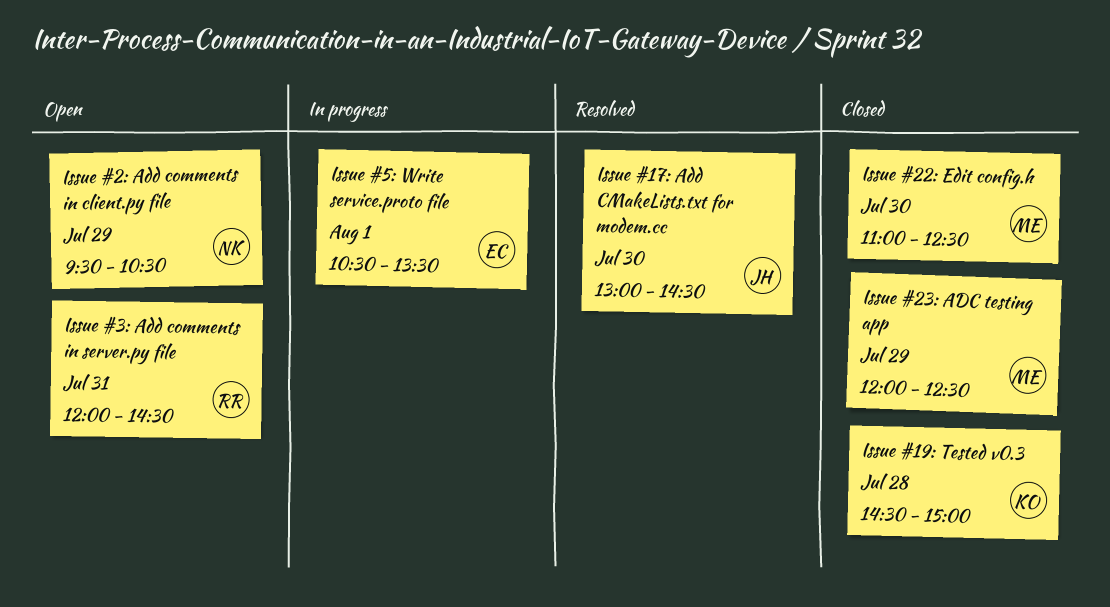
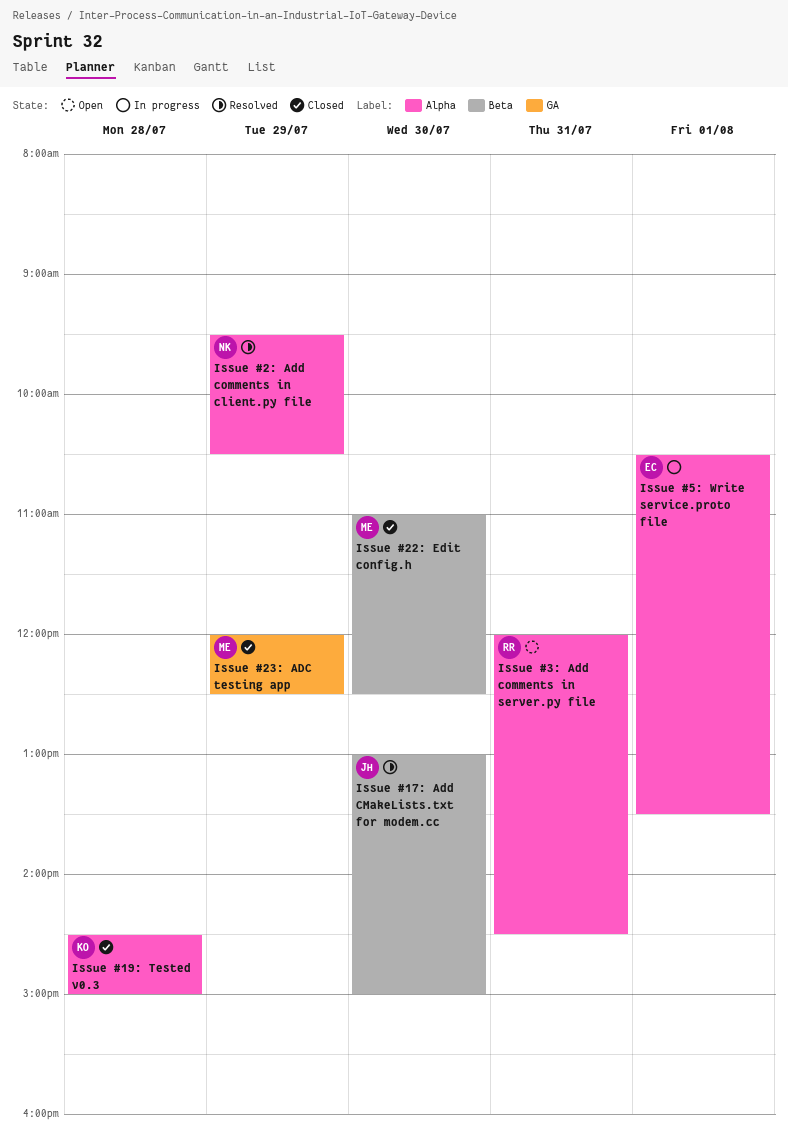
Issue #17: Add CMakeLists.txt for modem.cc, ends: 14:30 -> 15:00
Issue #2: Add comments in client.py file, status: Open -> Resolved

